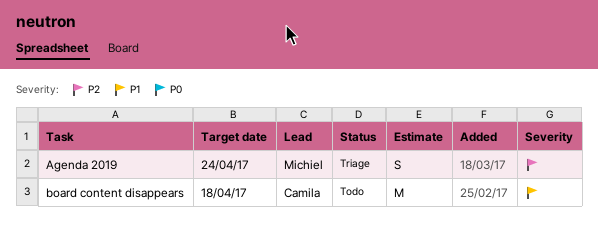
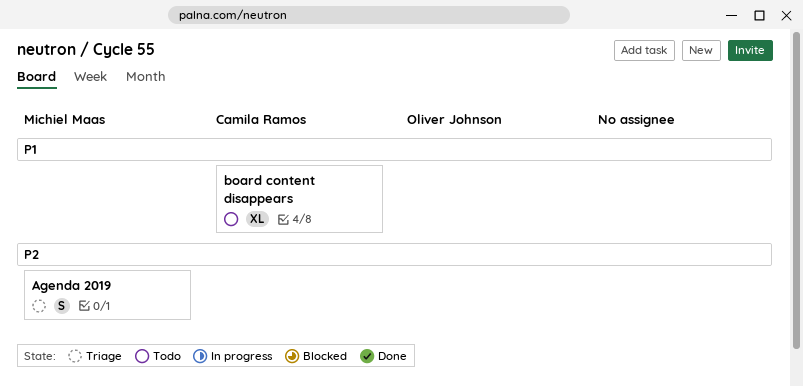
board content disappears, estimate: M -> XL

